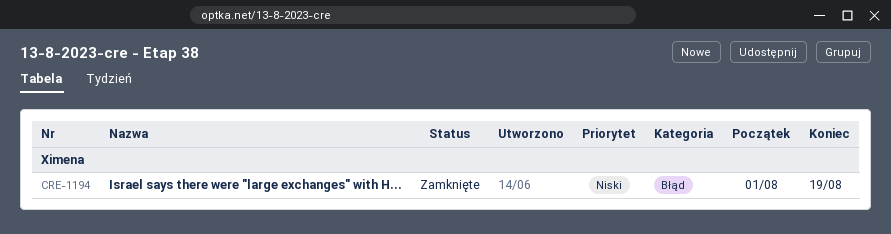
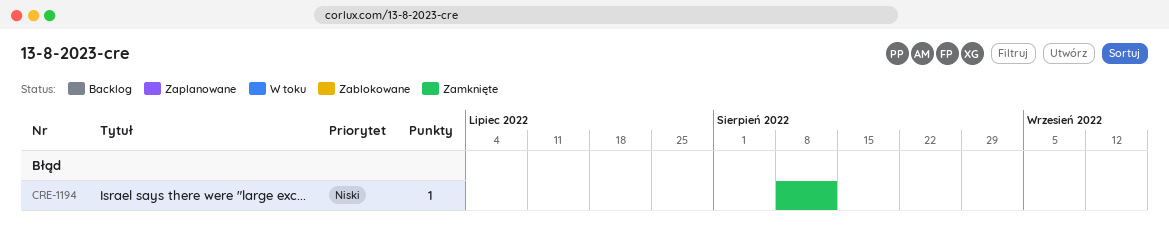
CRE-1194, start: Aug 1 -> Aug 8
CRE-1194, due: Aug 19 -> Aug 12

